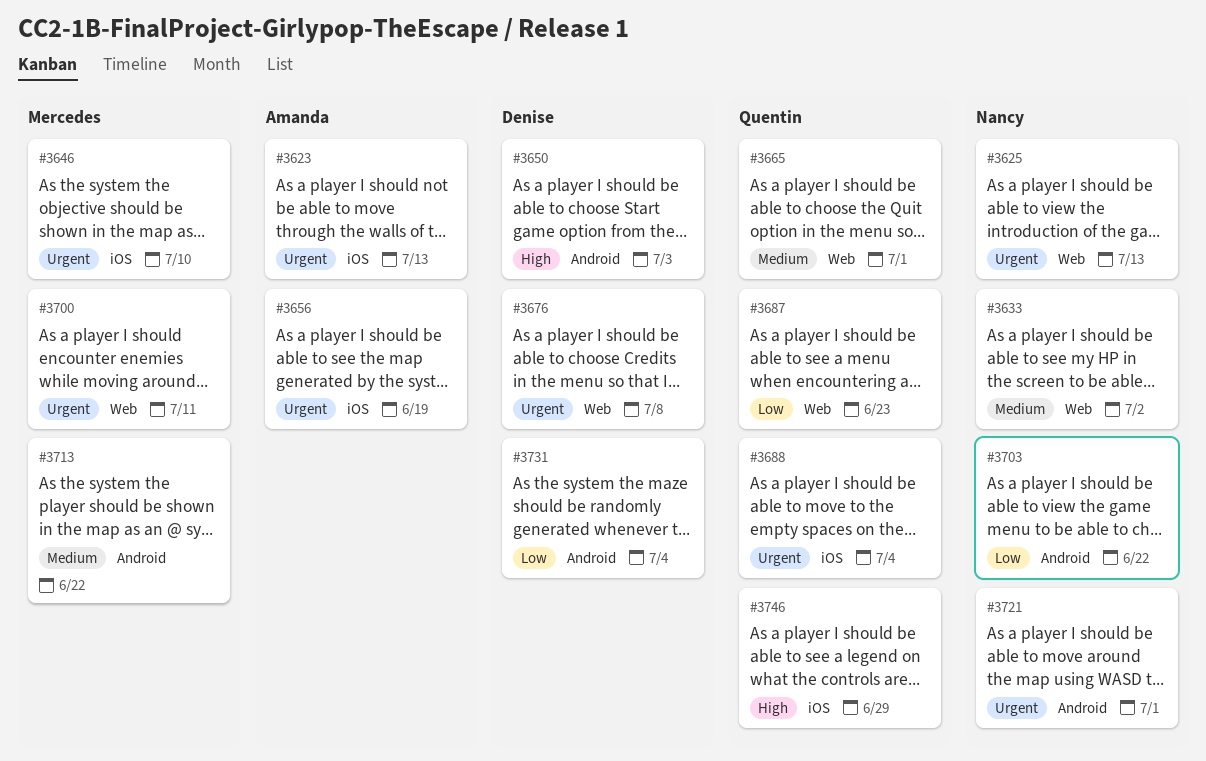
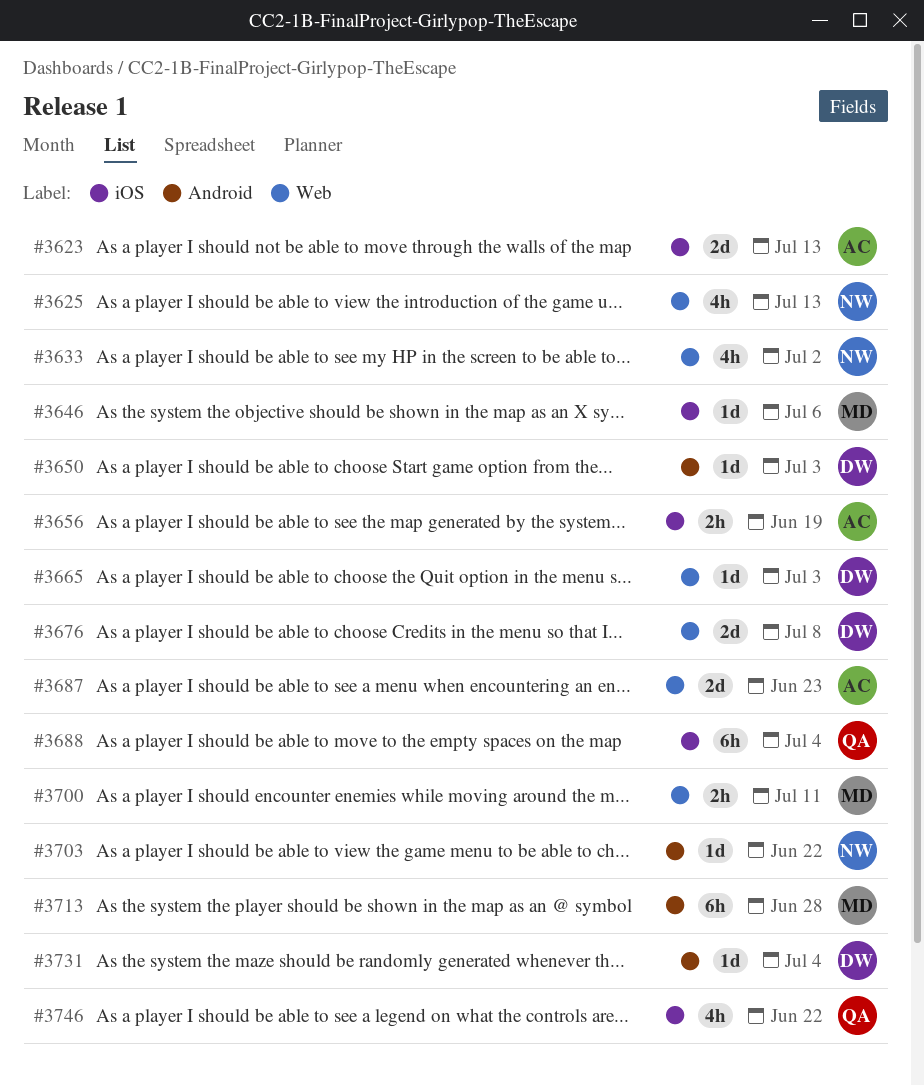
#3646, due: Jul 10 -> Jul 6
#3665, owner: Quentin -> Denise
#3665, due: Jul 1 -> Jul 3
#3687, owner: Quentin -> Amanda
#3713, due: Jun 22 -> Jun 28
#3721: present -> none
#3746, due: Jun 29 -> Jun 22

